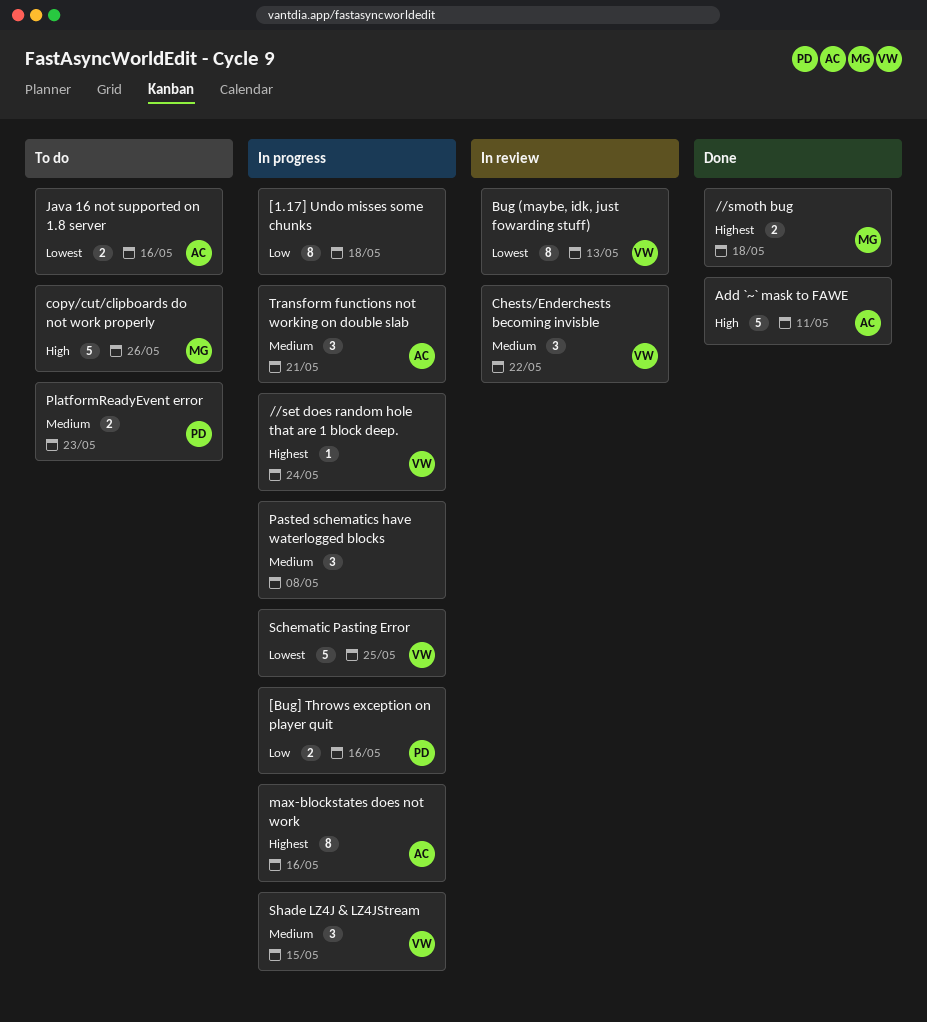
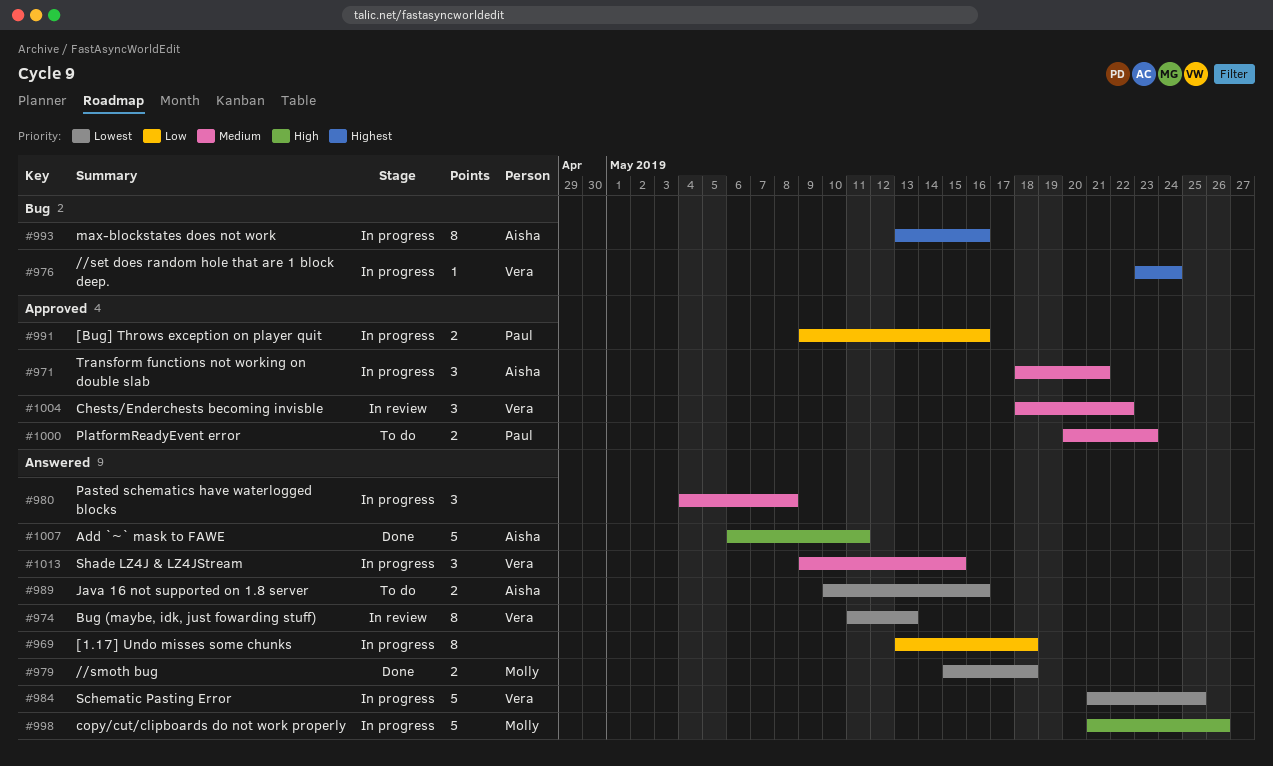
//smoth bug, priority: Highest -> Lowest
copy/cut/clipboards do not work properly, status: To do -> In progress

